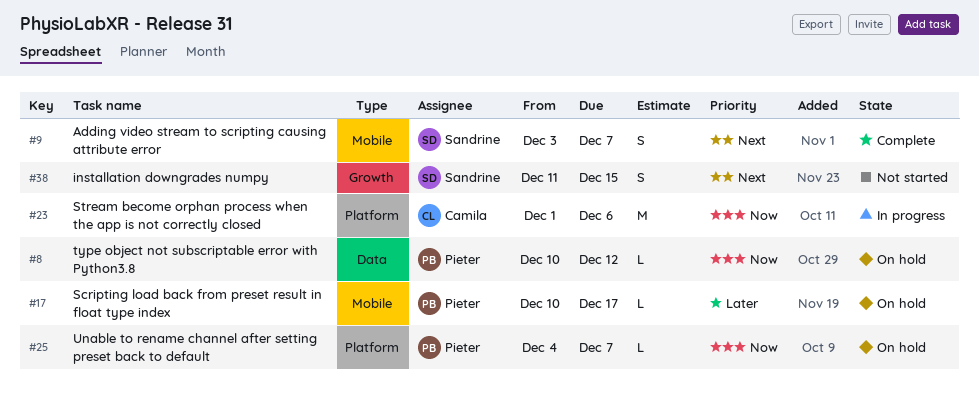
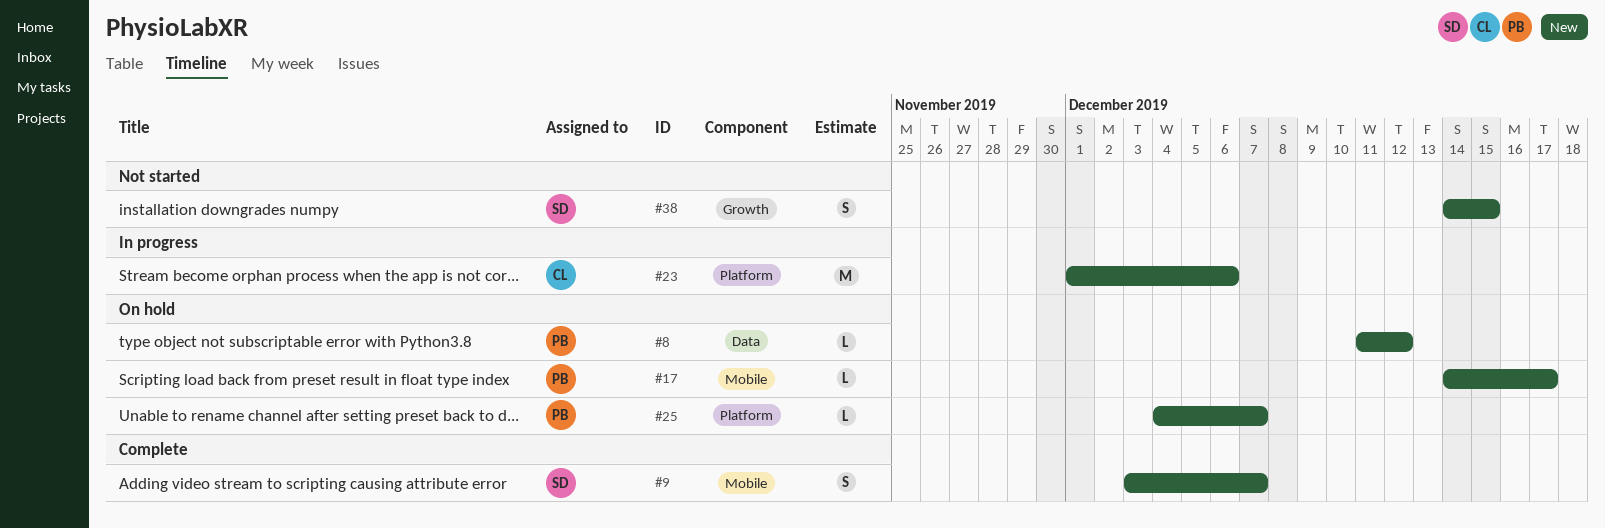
#8, start: Dec 10 -> Dec 11
#17, start: Dec 10 -> Dec 14
#38, start: Dec 11 -> Dec 14

